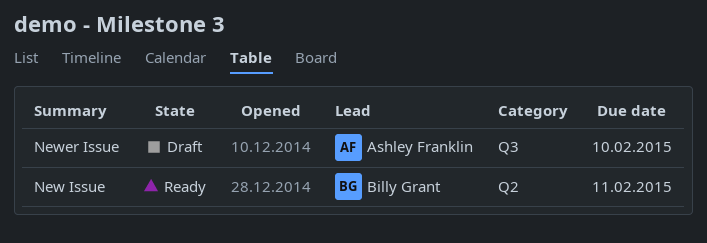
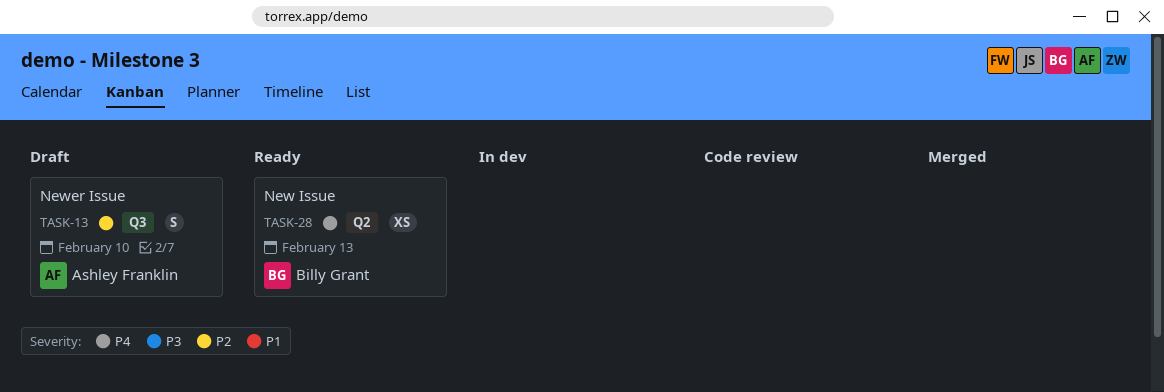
New Issue, due: Feb 11 -> Feb 13

